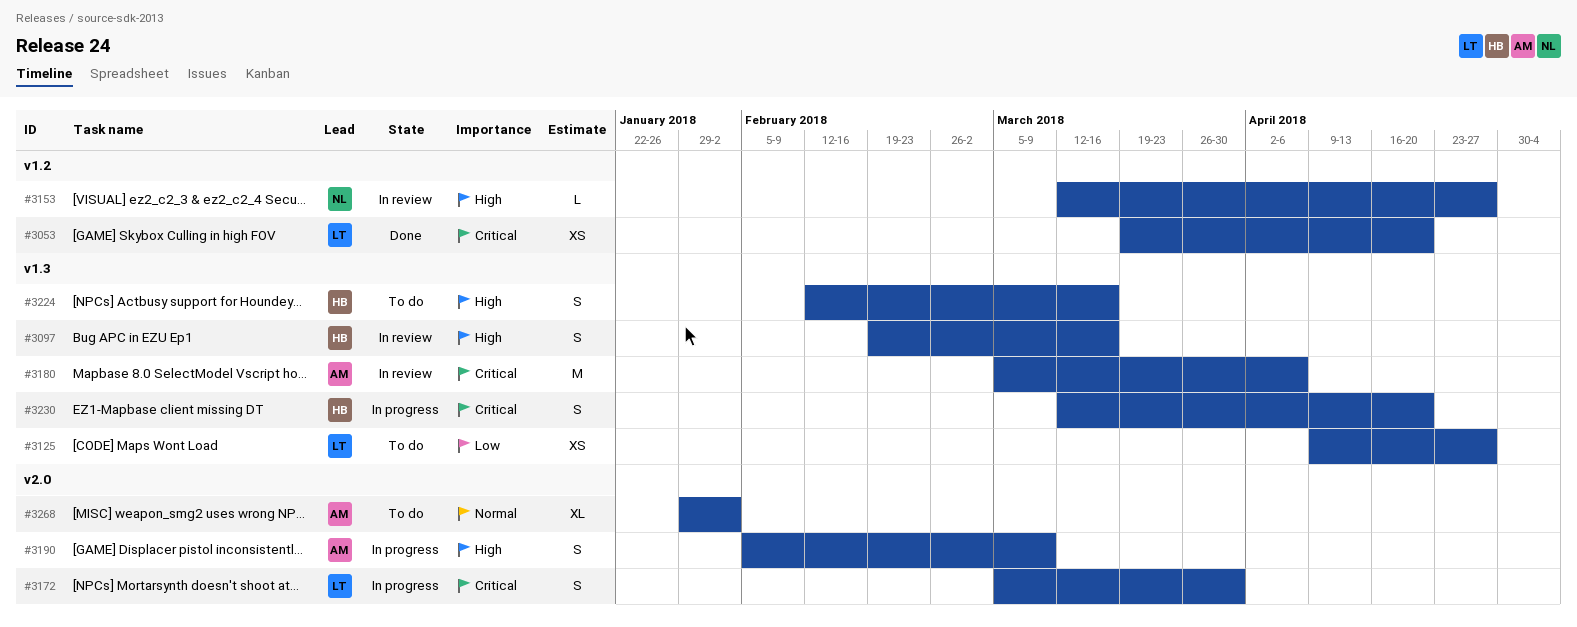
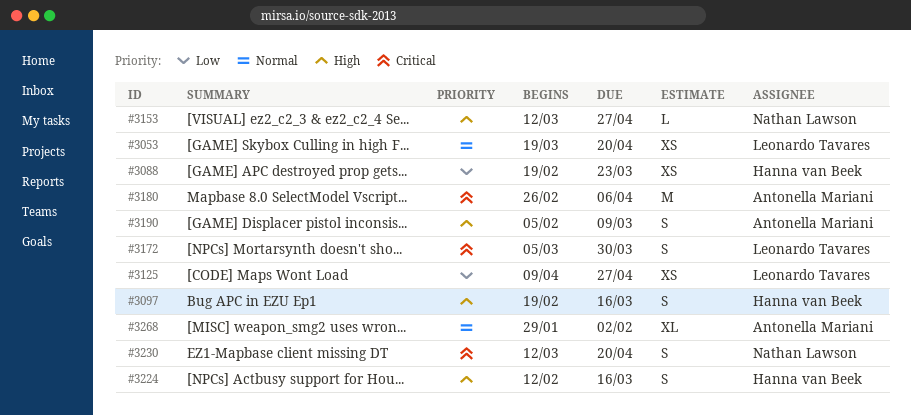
#3053, priority: Critical -> Normal
#3088: none -> present
#3180, start: Mar 5 -> Feb 26
#3230, owner: Hanna van Beek -> Nathan Lawson

